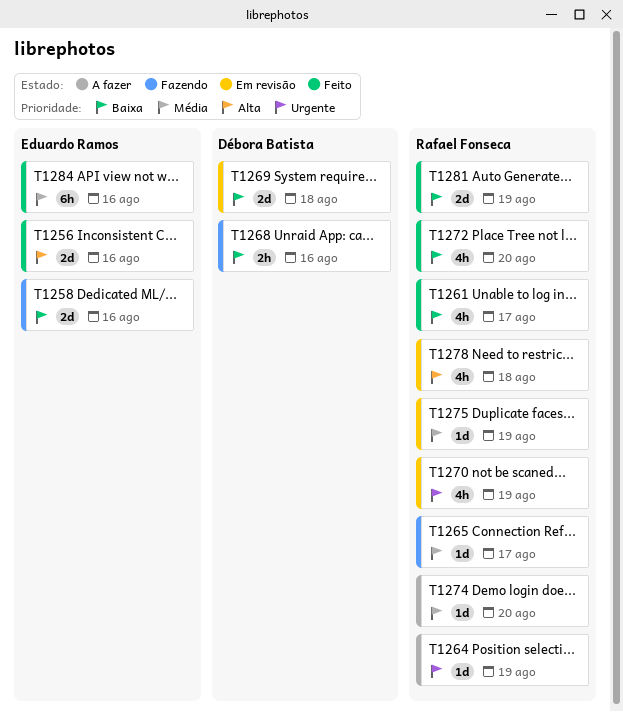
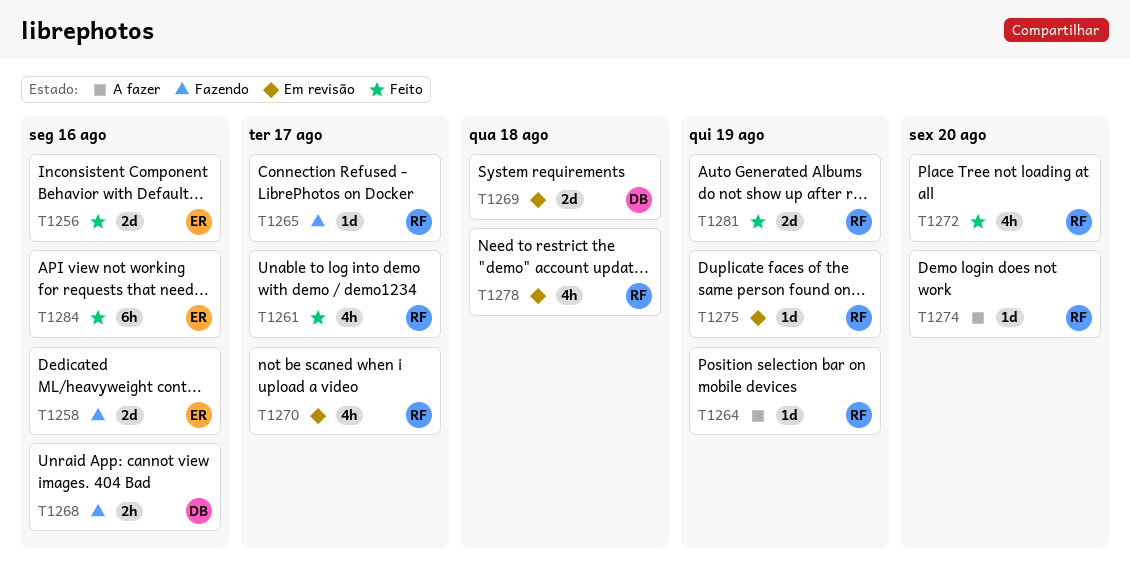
T1270, due: Aug 19 -> Aug 17

